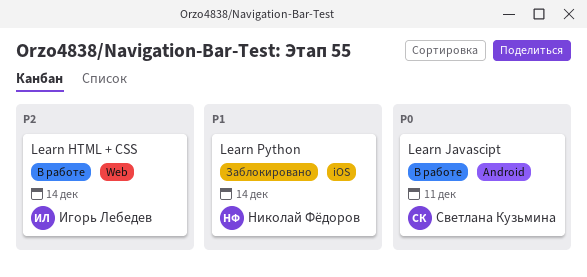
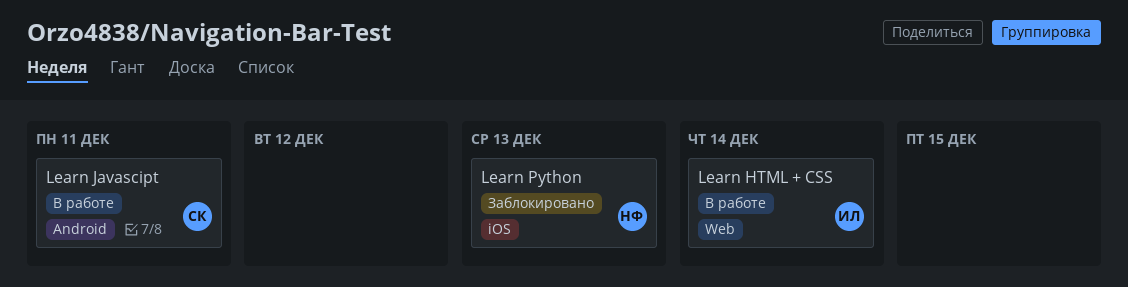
Learn Python, due: Dec 14 -> Dec 13

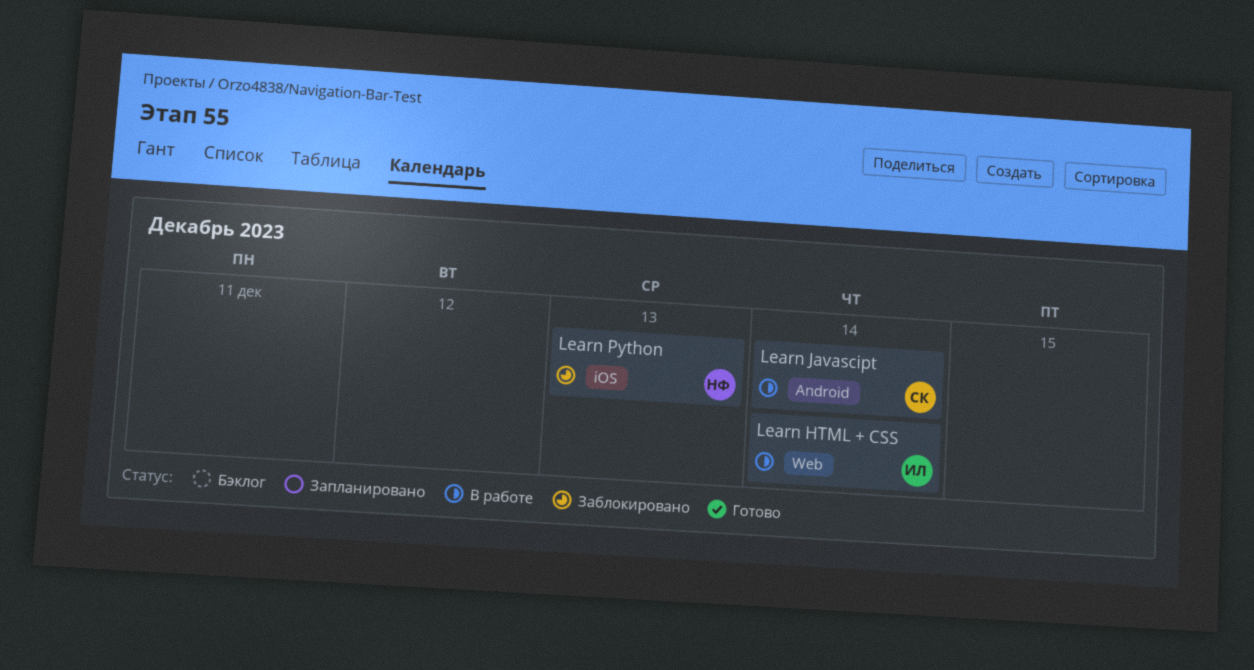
Learn Javascipt, due: Dec 11 -> Dec 14

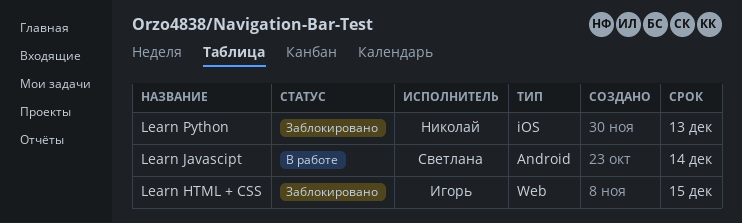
Learn HTML + CSS, status: В работе -> Заблокировано
Learn HTML + CSS, due: Dec 14 -> Dec 15

